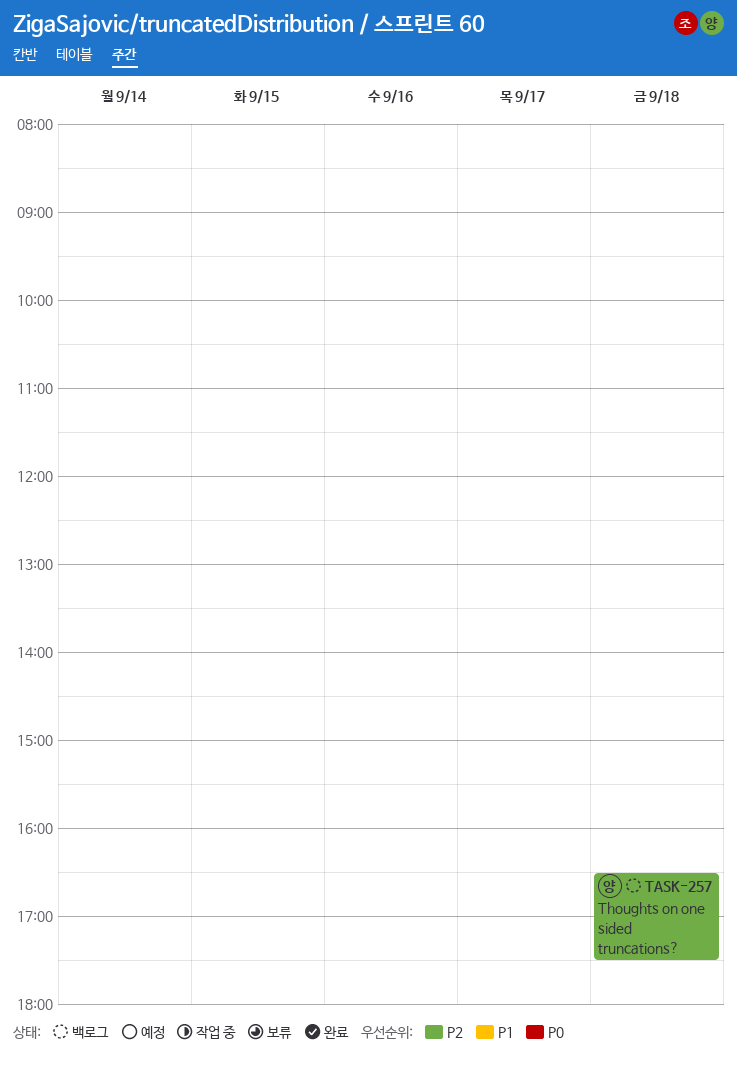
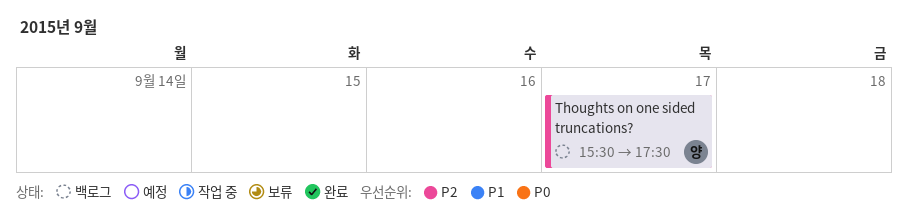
Thoughts on one sided truncations?, day: Sep 18 -> Sep 17
Thoughts on one sided truncations?, begins: 16:30 -> 15:30

